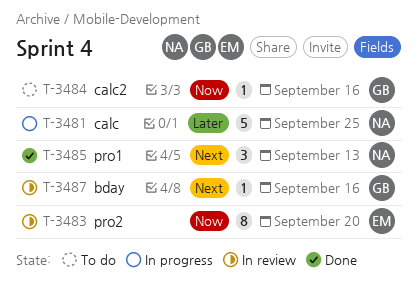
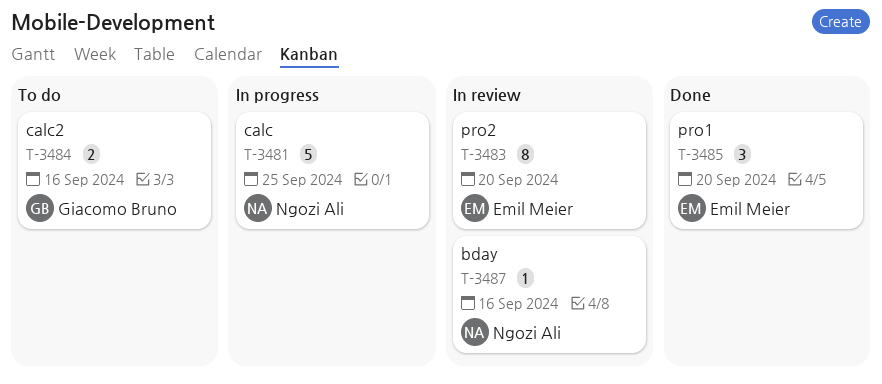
T-3484, estimate: 1 -> 2
T-3485, owner: Ngozi Ali -> Emil Meier
T-3485, due: Sep 13 -> Sep 20
T-3487, owner: Giacomo Bruno -> Ngozi Ali

